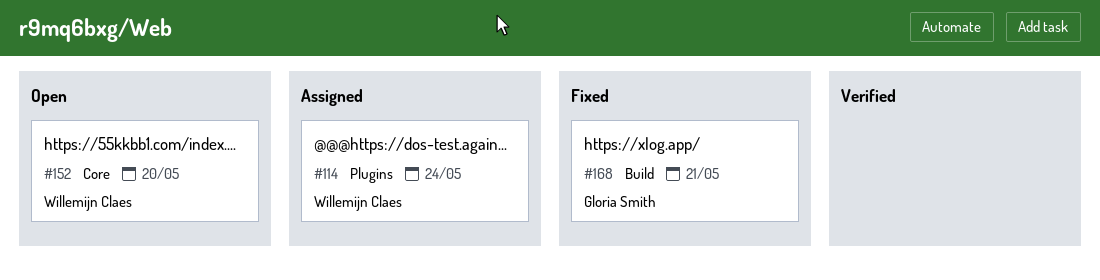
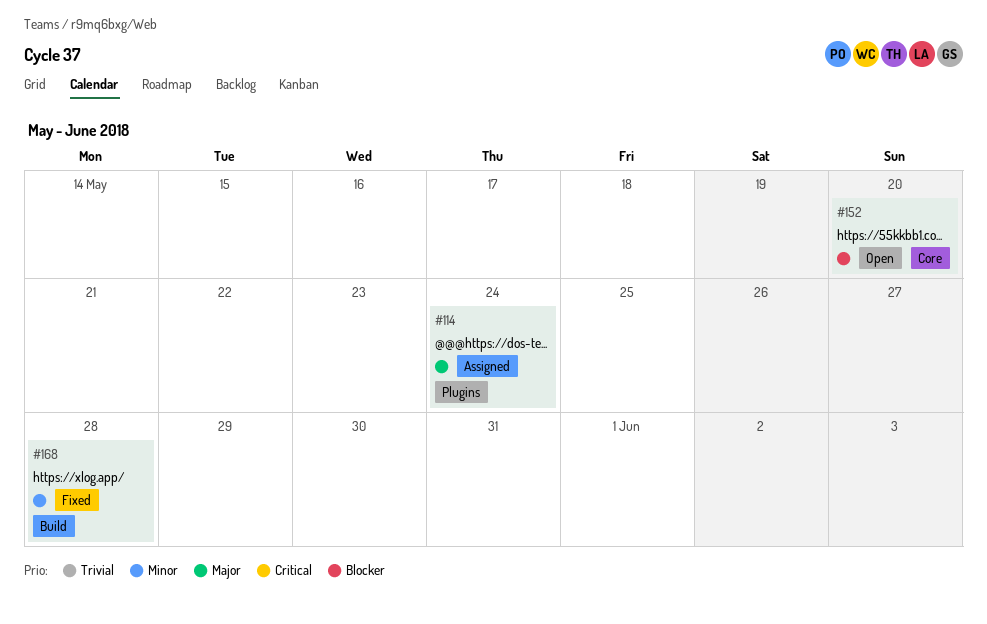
#168, due: May 21 -> May 28

